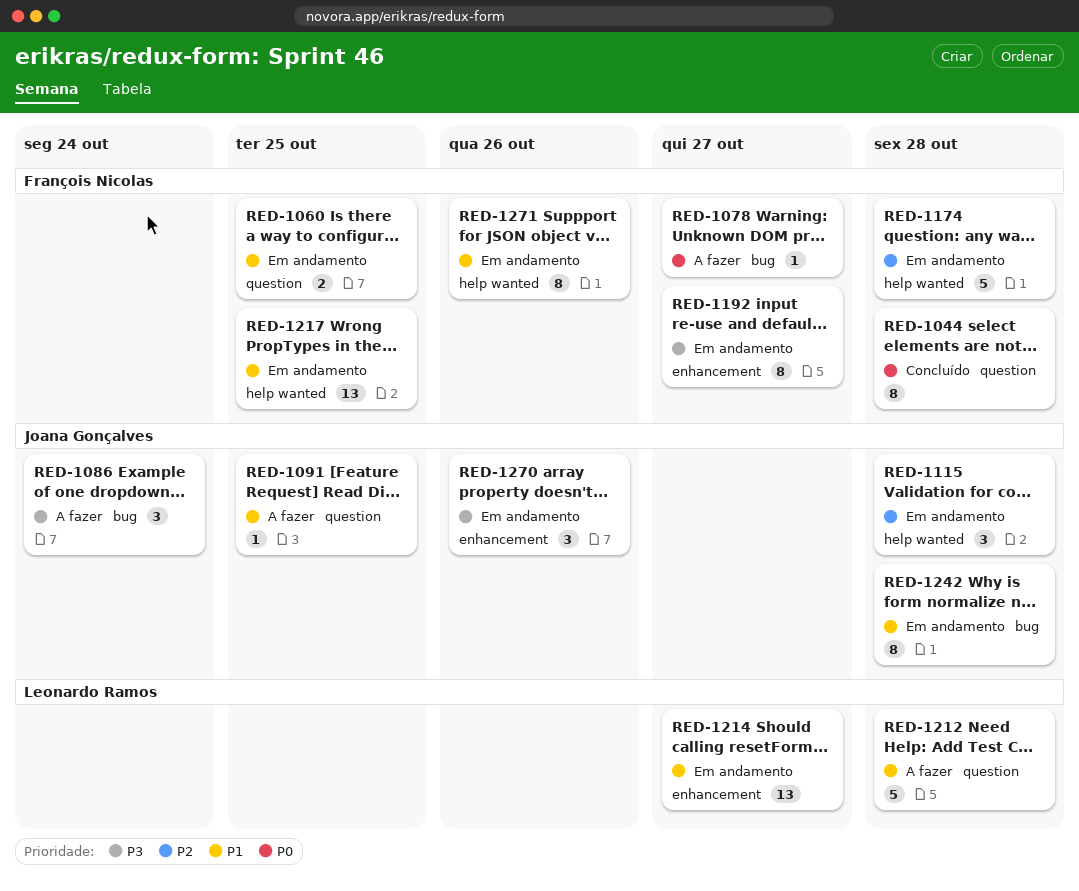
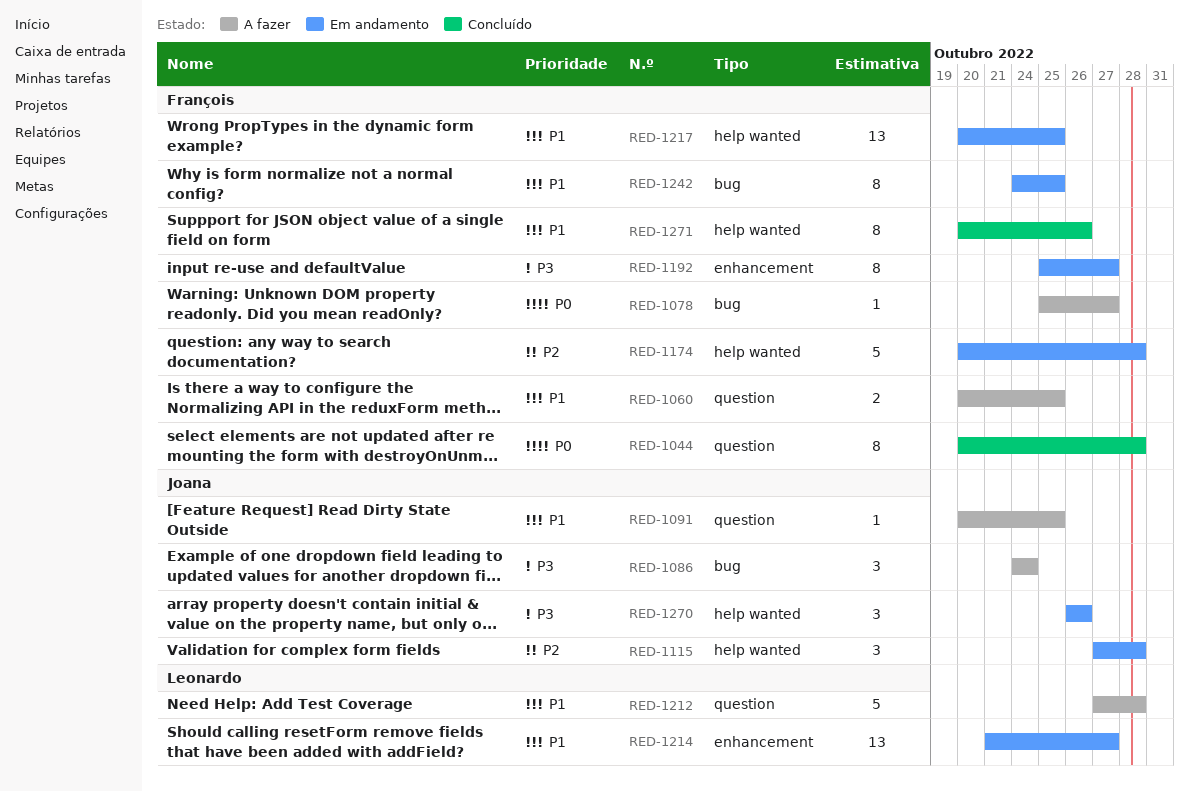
RED-1060, status: Em andamento -> A fazer
RED-1242, owner: Joana Gonçalves -> François Nicolas
RED-1242, due: Oct 28 -> Oct 25
RED-1270, label: enhancement -> help wanted
RED-1271, status: Em andamento -> Concluído

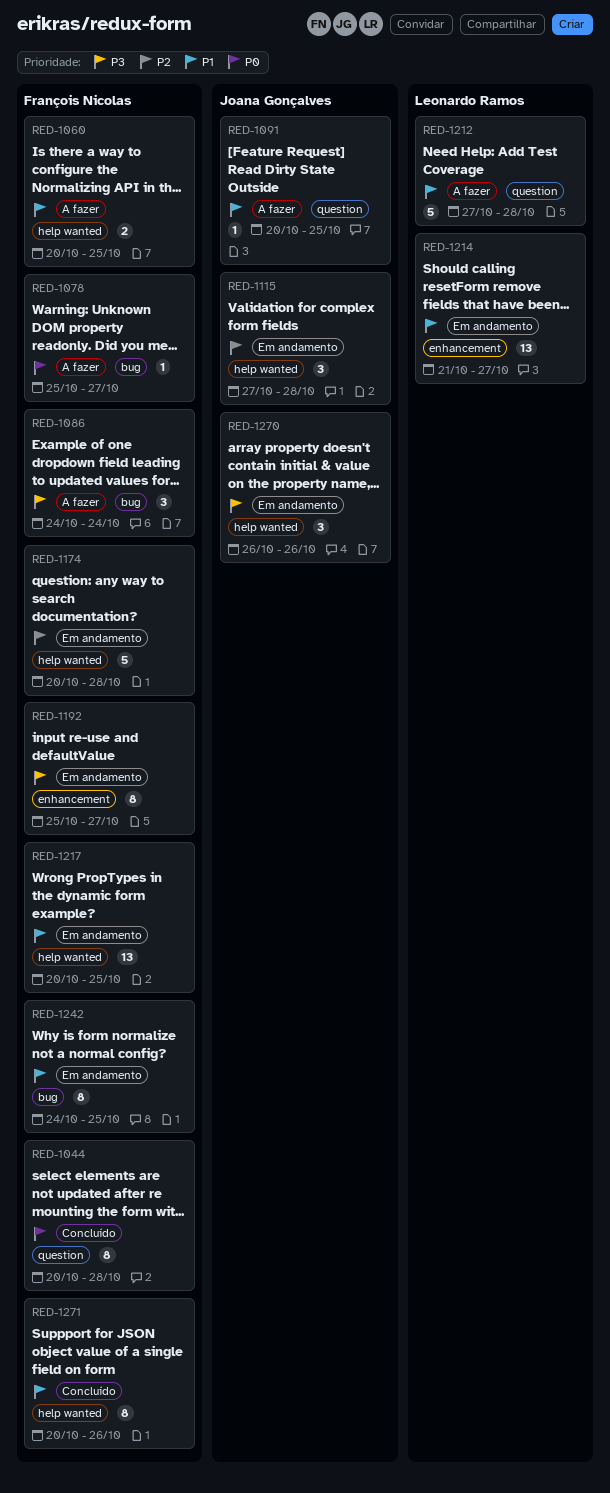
RED-1060, label: question -> help wanted
RED-1086, owner: Joana Gonçalves -> François Nicolas

